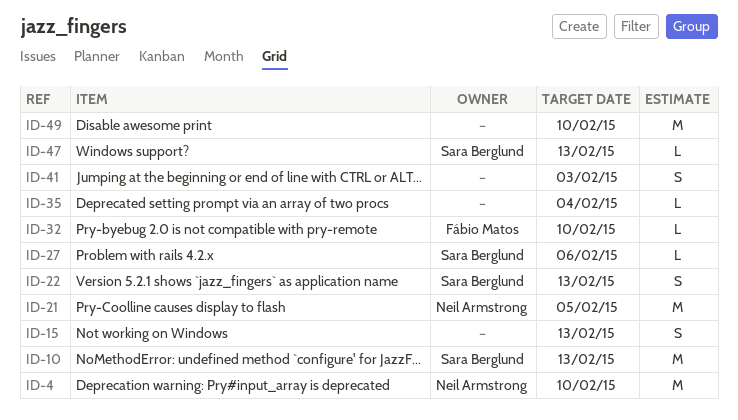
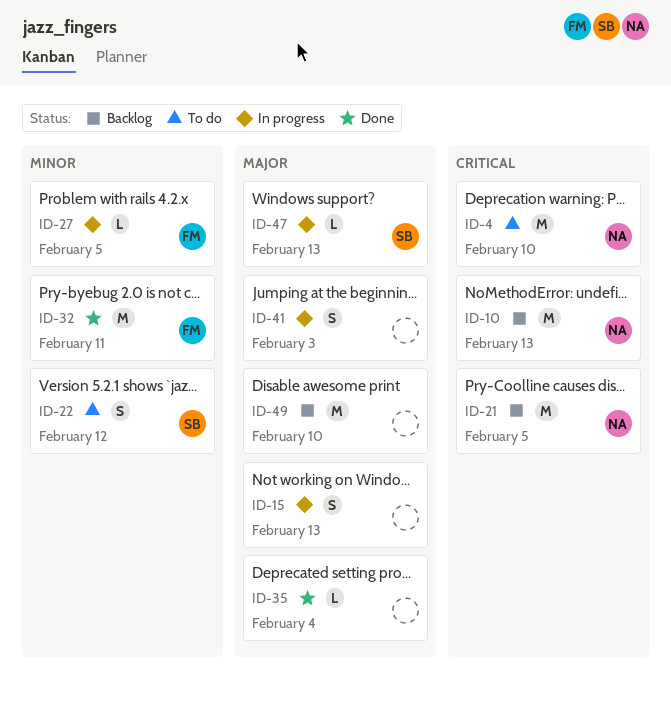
ID-10, owner: Sara Berglund -> Neil Armstrong
ID-22, due: Feb 13 -> Feb 12
ID-27, owner: Sara Berglund -> Fábio Matos
ID-27, due: Feb 6 -> Feb 5
ID-32, estimate: L -> M
ID-32, due: Feb 10 -> Feb 11

